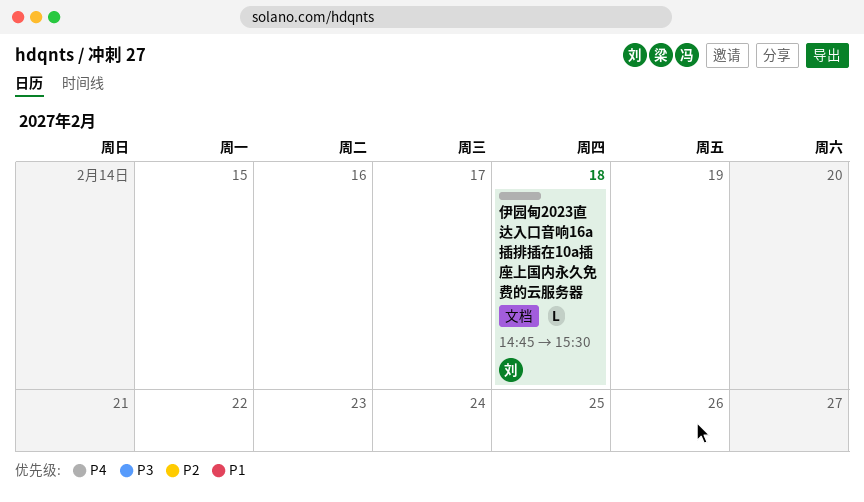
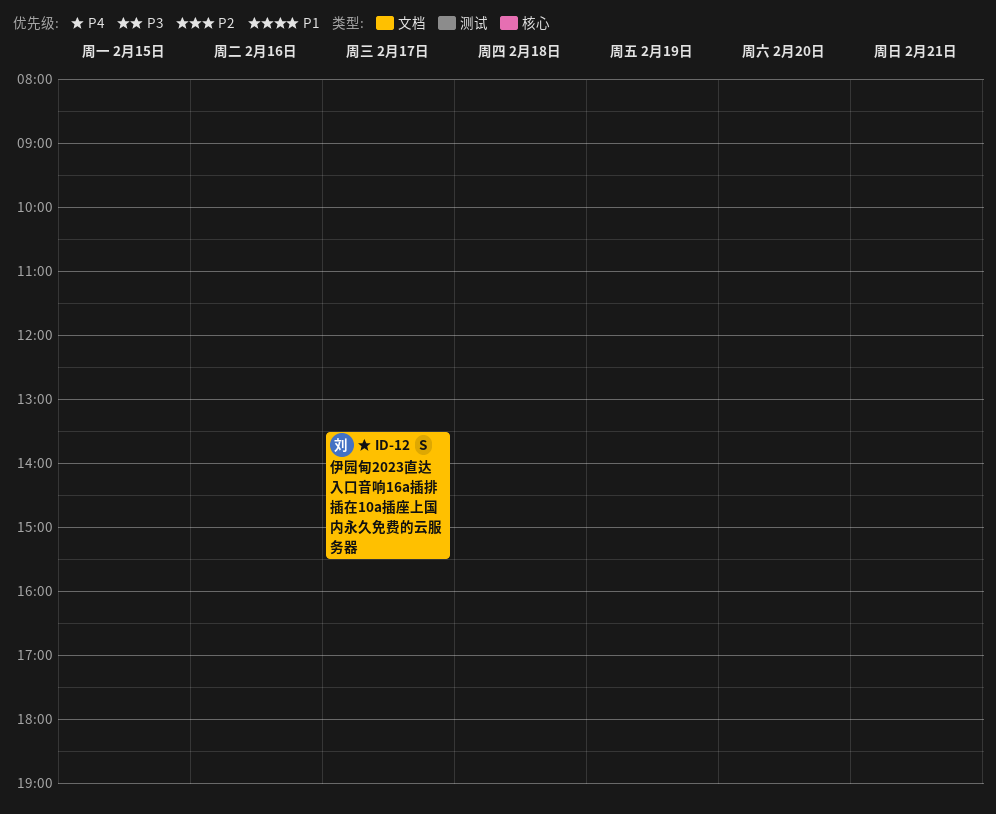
伊园甸2023直达入口音响16a插排插在10a插座上国内永久免费的云服务器, estimate: L -> S
伊园甸2023直达入口音响16a插排插在10a插座上国内永久免费的云服务器, day: Feb 18 -> Feb 17
伊园甸2023直达入口音响16a插排插在10a插座上国内永久免费的云服务器, begins: 14:45 -> 13:30

